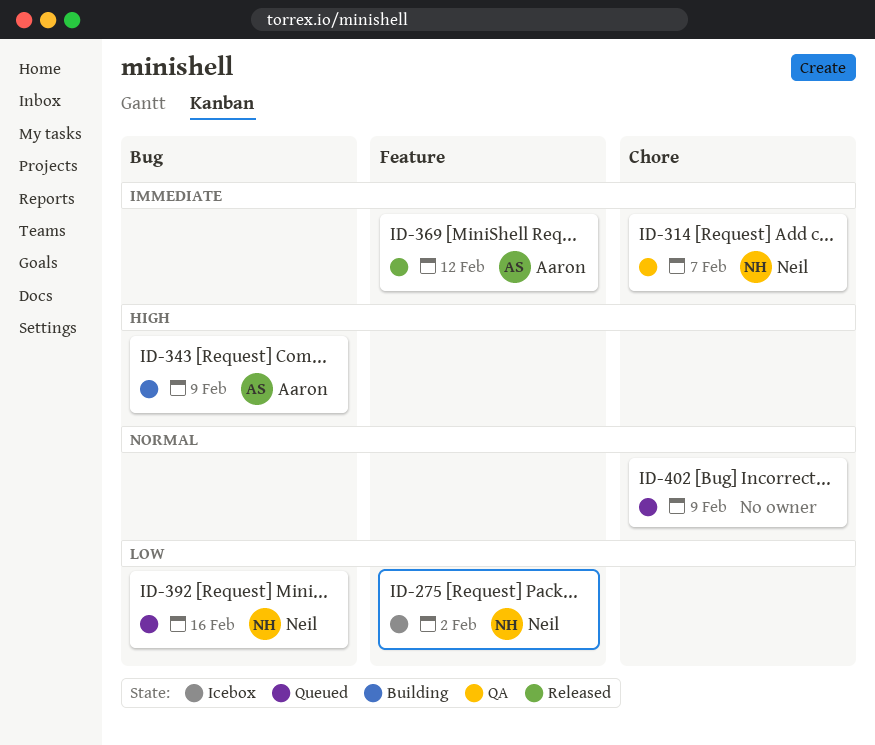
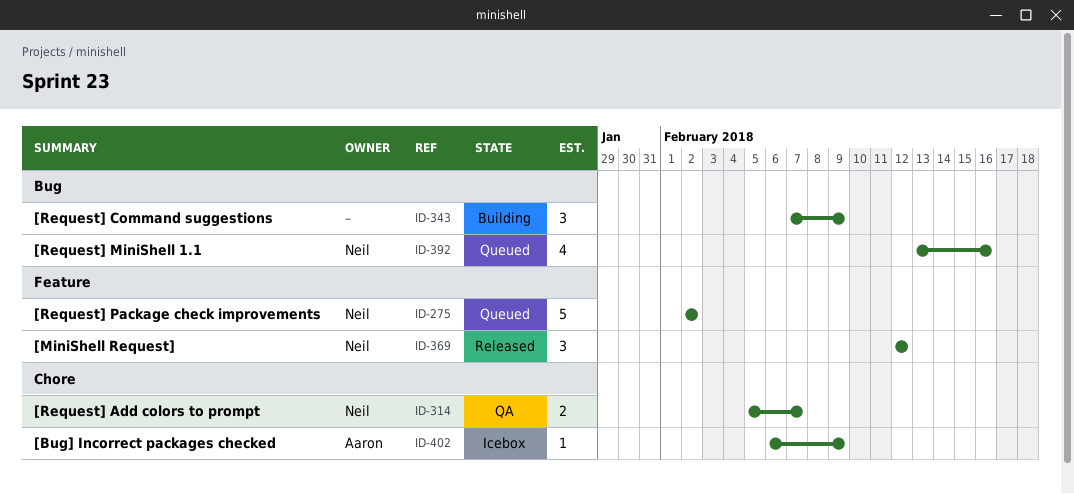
ID-275, status: Icebox -> Queued
ID-343, owner: Aaron -> none
ID-369, owner: Aaron -> Neil
ID-402, status: Queued -> Icebox
ID-402, owner: none -> Aaron

